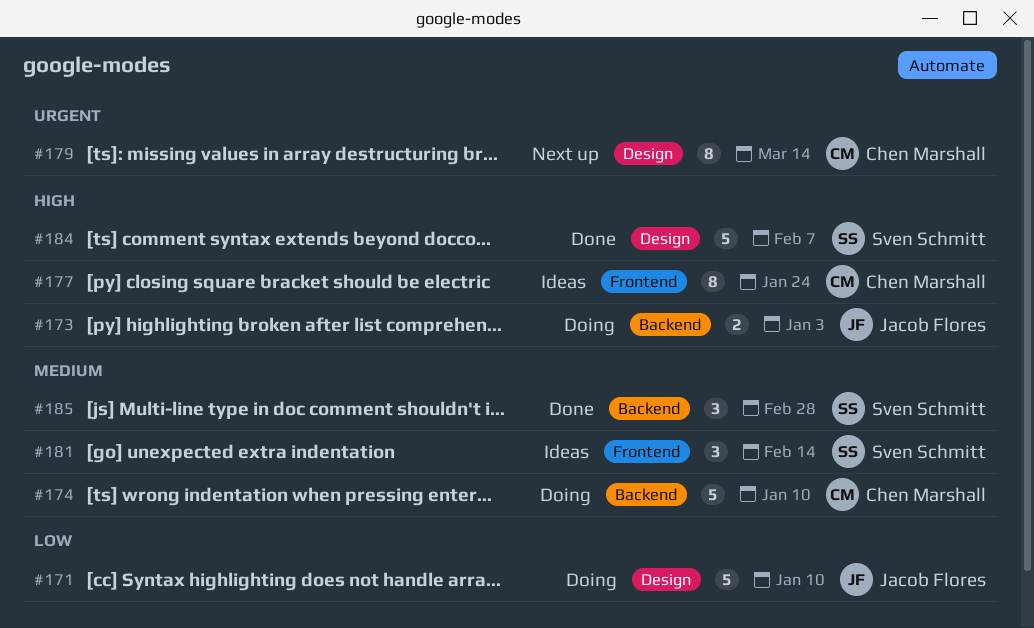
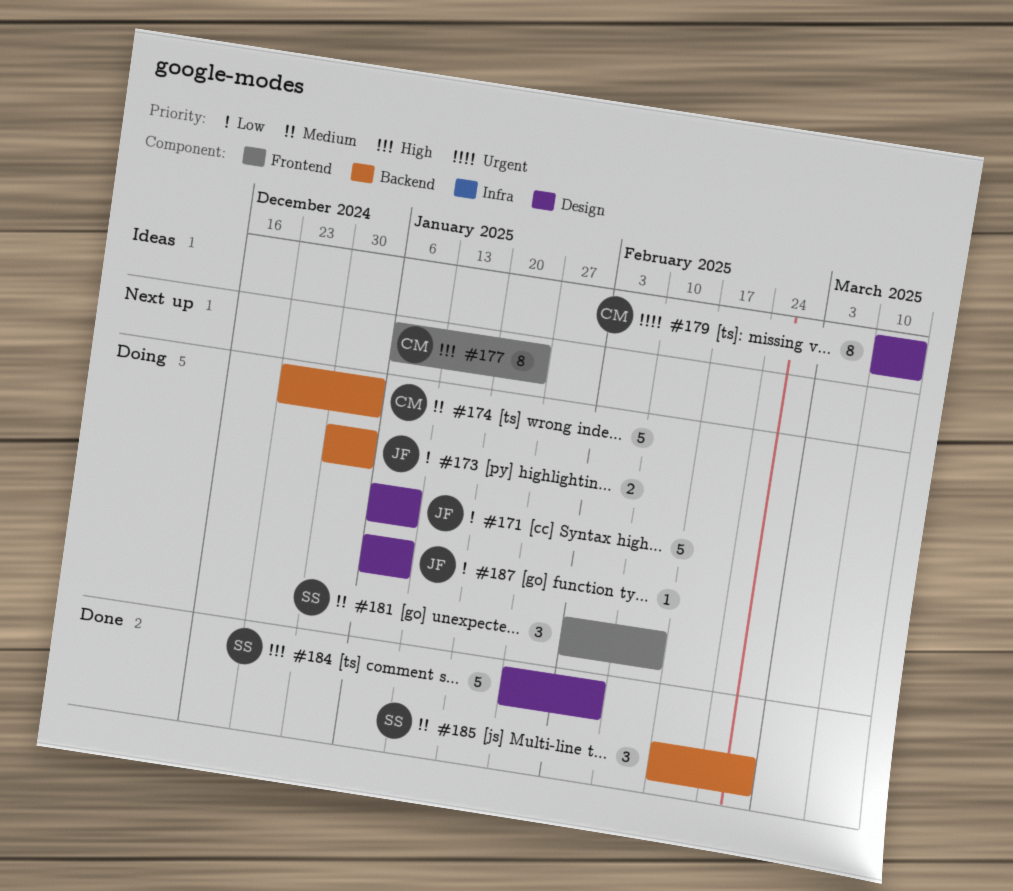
#173, priority: High -> Low
#174, due: Jan 10 -> Jan 3
#177, status: Ideas -> Next up
#179, status: Next up -> Ideas
#181, status: Ideas -> Doing
#187: none -> present

